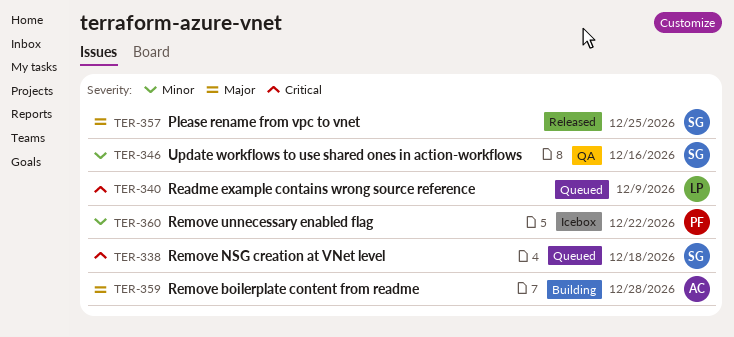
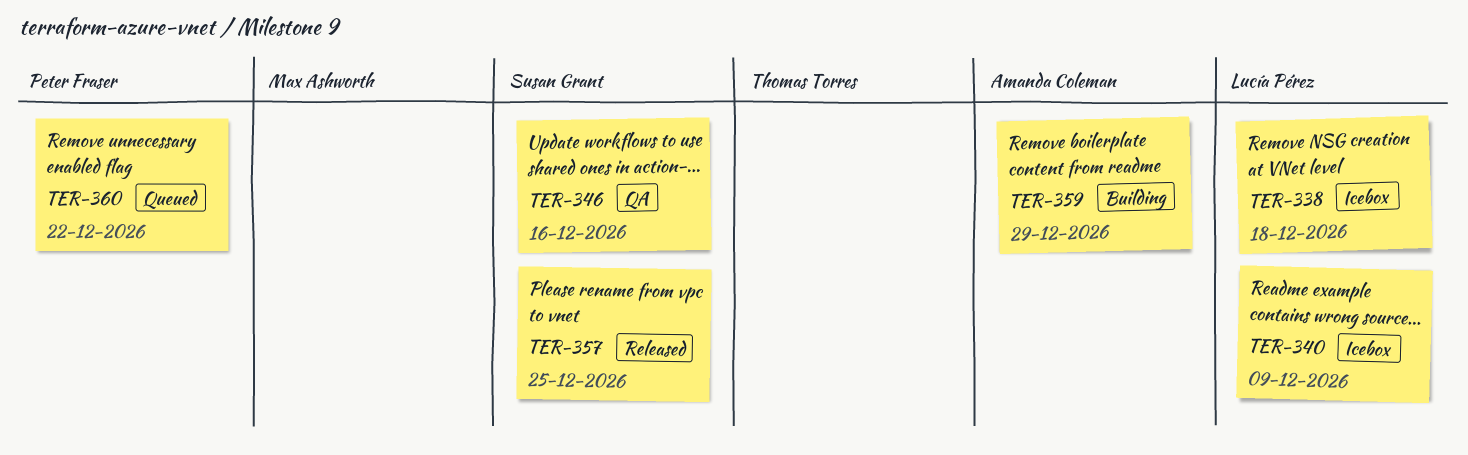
TER-338, status: Queued -> Icebox
TER-338, owner: Susan Grant -> Lucía Pérez
TER-340, status: Queued -> Icebox
TER-359, due: Dec 28 -> Dec 29
TER-360, status: Icebox -> Queued

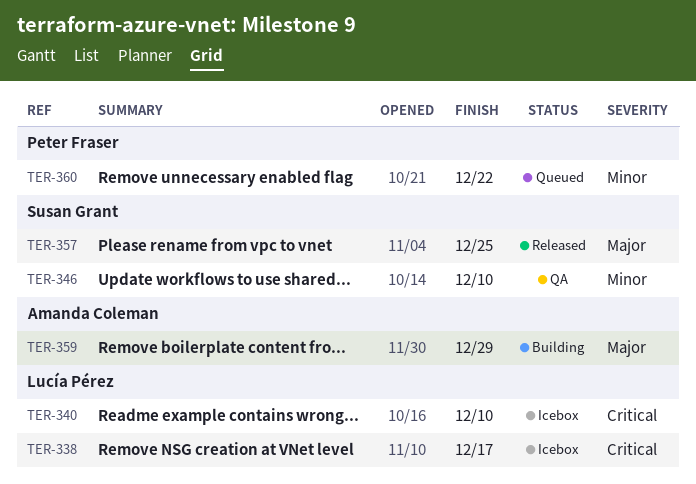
TER-338, due: Dec 18 -> Dec 17
TER-340, due: Dec 9 -> Dec 10
TER-346, due: Dec 16 -> Dec 10

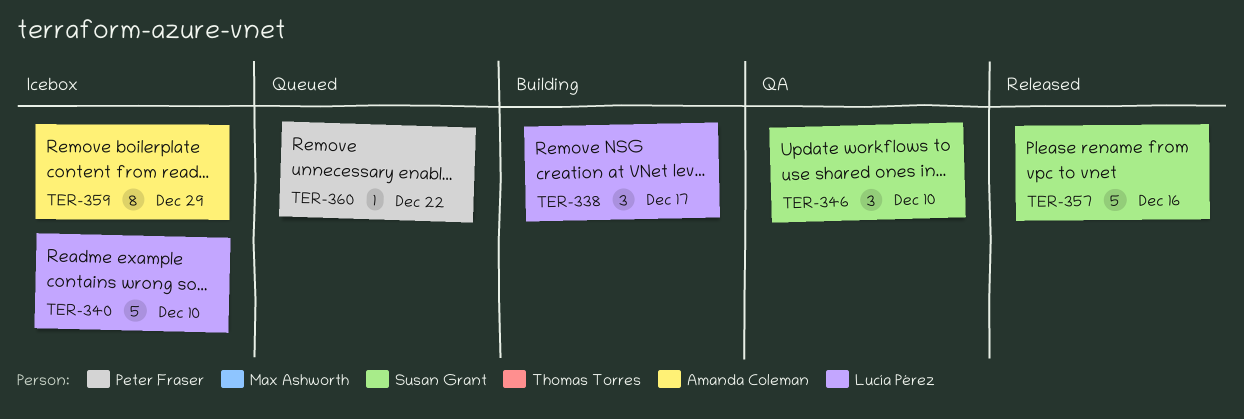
TER-338, status: Icebox -> Building
TER-357, due: Dec 25 -> Dec 16
TER-359, status: Building -> Icebox

